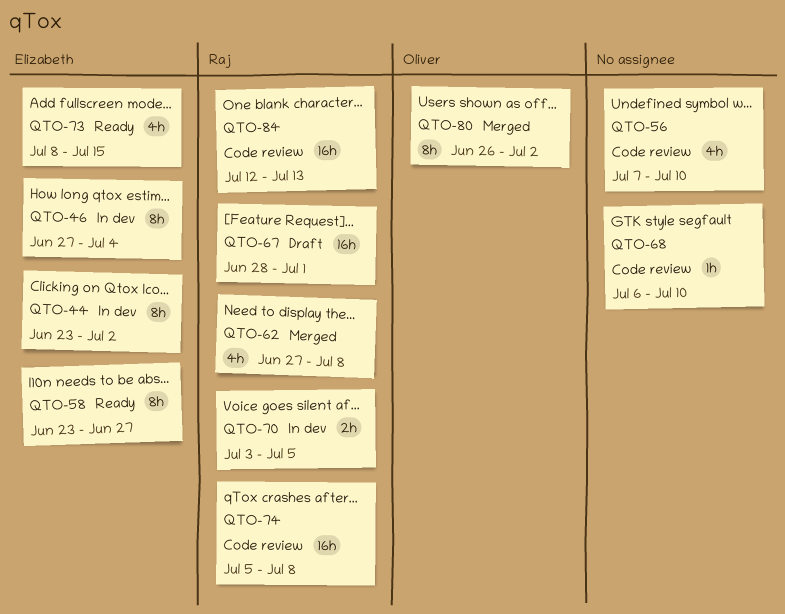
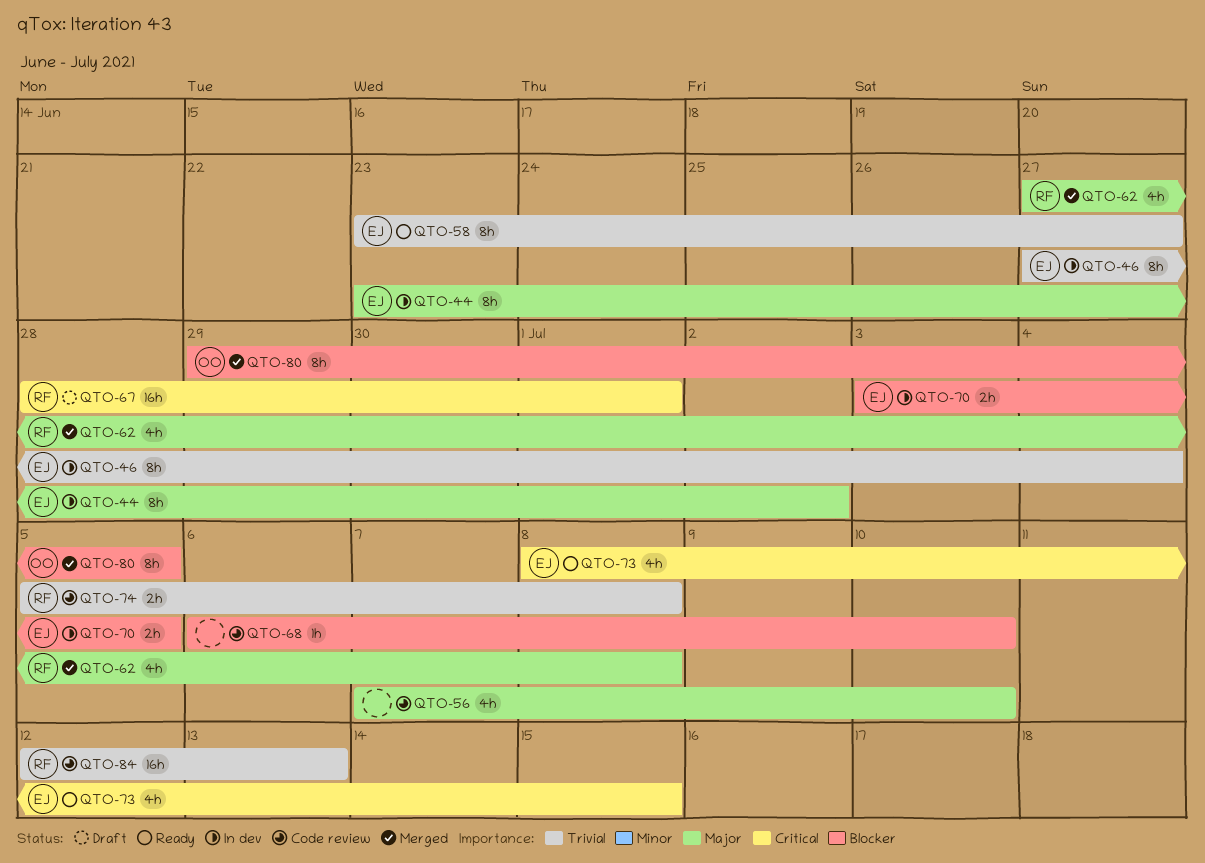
QTO-70, owner: Raj -> Elizabeth
QTO-74, estimate: 16h -> 2h
QTO-80, start: Jun 26 -> Jun 29
QTO-80, due: Jul 2 -> Jul 5

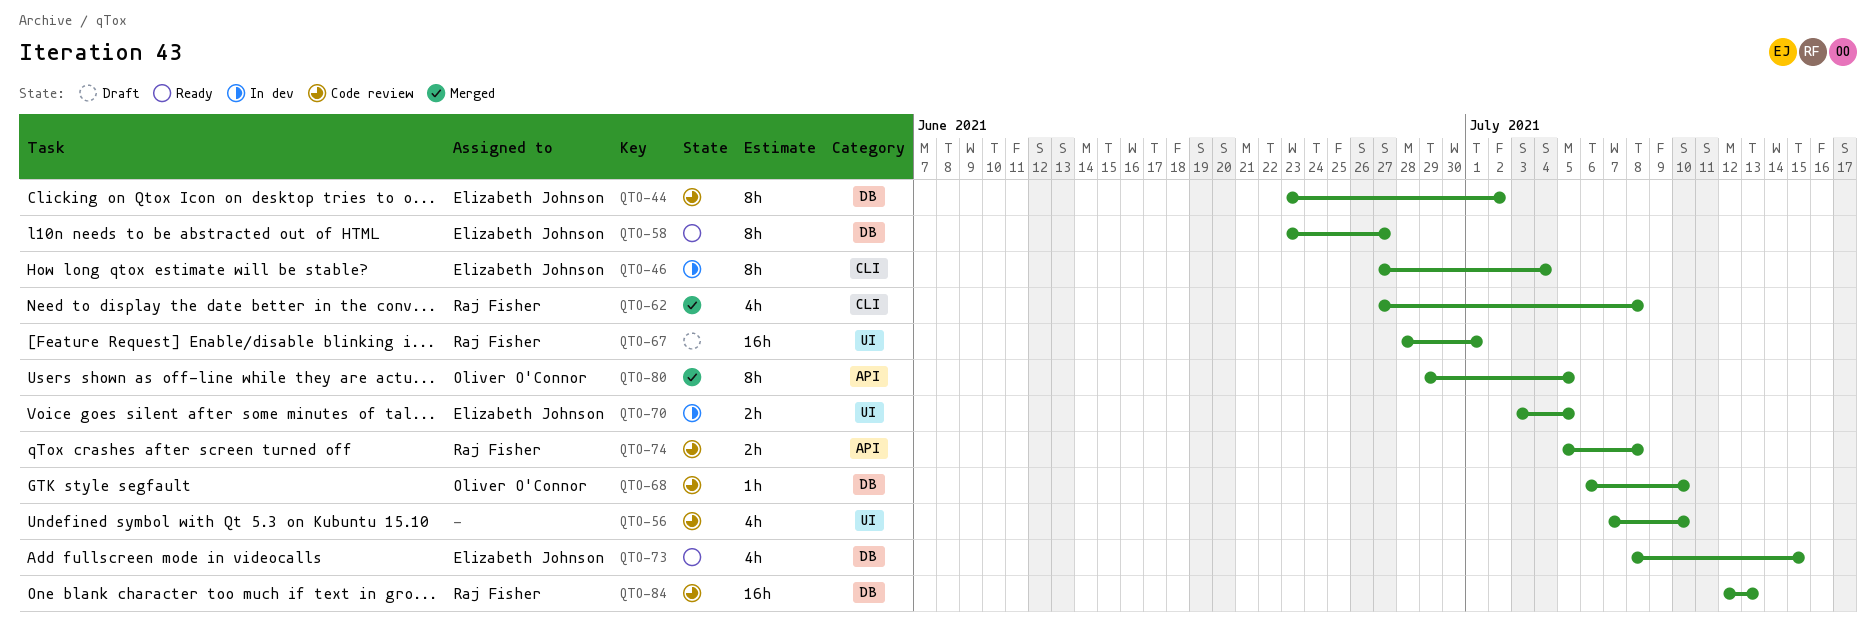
QTO-44, status: In dev -> Code review
QTO-68, owner: none -> Oliver O'Connor

